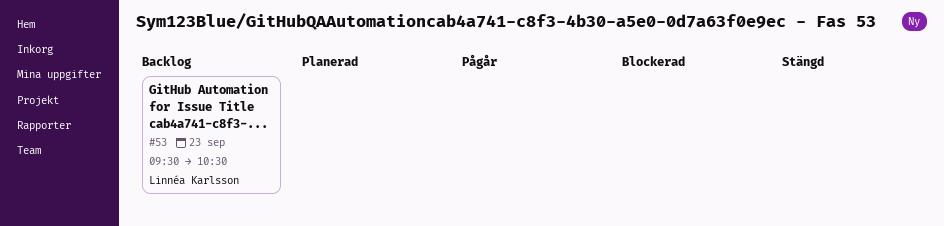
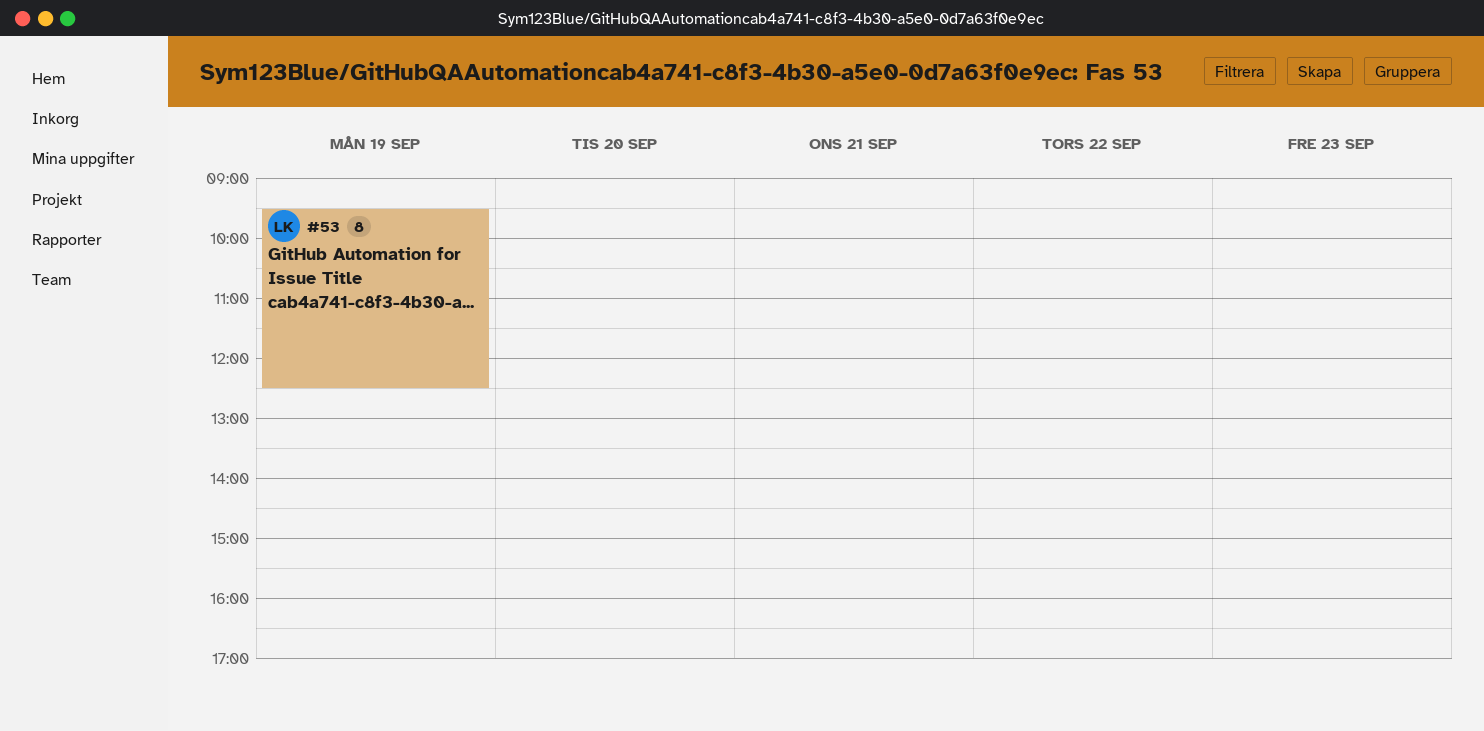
#53, day: Sep 23 -> Sep 19
#53, ends: 10:30 -> 12:30

